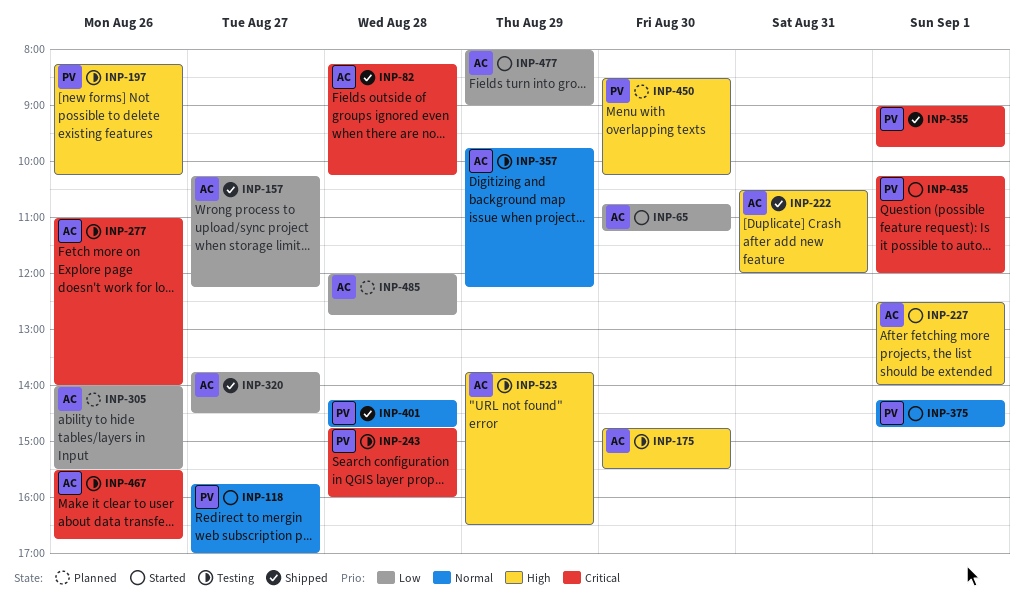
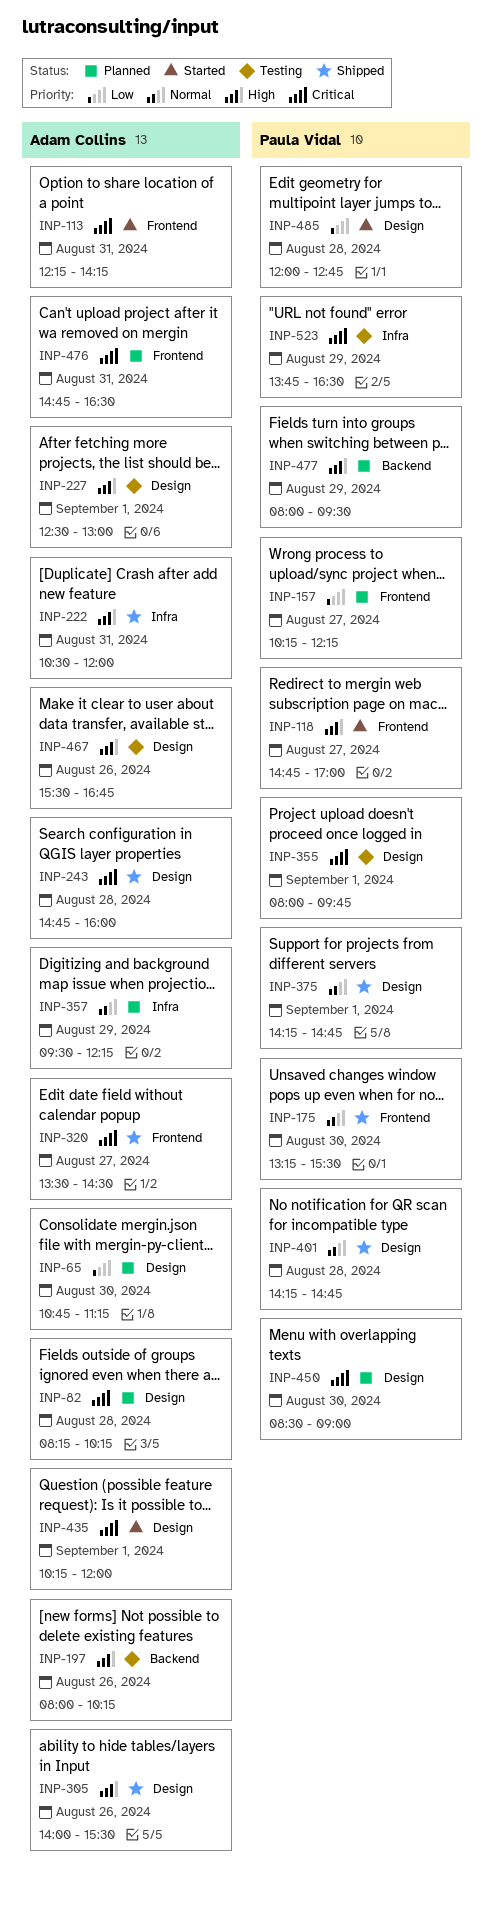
INP-65, status: Started -> Planned
INP-82, status: Shipped -> Planned
INP-113: none -> present
INP-118, priority: Normal -> High
INP-118, begins: 15:45 -> 14:45
INP-157, status: Shipped -> Planned
INP-157, owner: Adam Collins -> Paula Vidal
INP-175, status: Testing -> Shipped
INP-175, owner: Adam Collins -> Paula Vidal
INP-175, priority: High -> Normal
INP-175, begins: 14:45 -> 13:15
INP-197, owner: Paula Vidal -> Adam Collins
INP-197, begins: 08:15 -> 08:00
INP-227, status: Started -> Testing
INP-227, ends: 14:00 -> 13:00
INP-243, status: Testing -> Shipped
INP-243, owner: Paula Vidal -> Adam Collins
INP-277: present -> none
INP-305, status: Planned -> Shipped
INP-305, priority: Low -> High
INP-320, priority: Low -> Critical
INP-320, begins: 13:45 -> 13:30
INP-355, status: Shipped -> Testing
INP-355, begins: 09:00 -> 08:00
INP-357, status: Testing -> Planned
INP-357, begins: 09:45 -> 09:30
INP-375, status: Started -> Shipped
INP-435, owner: Paula Vidal -> Adam Collins
INP-450, priority: High -> Critical
INP-450, ends: 10:15 -> 09:00
INP-467, priority: Critical -> High
INP-476: none -> present
INP-477, status: Started -> Planned
INP-477, owner: Adam Collins -> Paula Vidal
INP-477, priority: Low -> High
INP-477, ends: 09:00 -> 09:30
INP-485, status: Planned -> Started
INP-485, owner: Adam Collins -> Paula Vidal
INP-523, owner: Adam Collins -> Paula Vidal
INP-523, priority: High -> Critical

